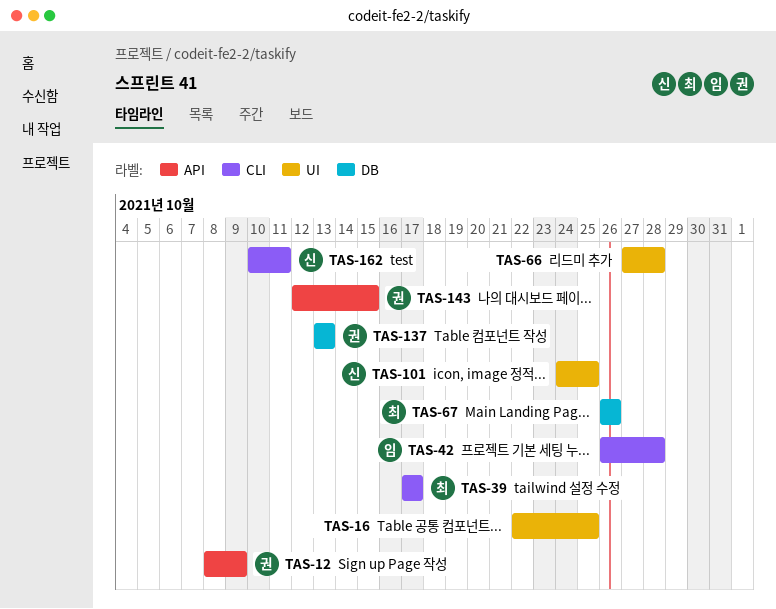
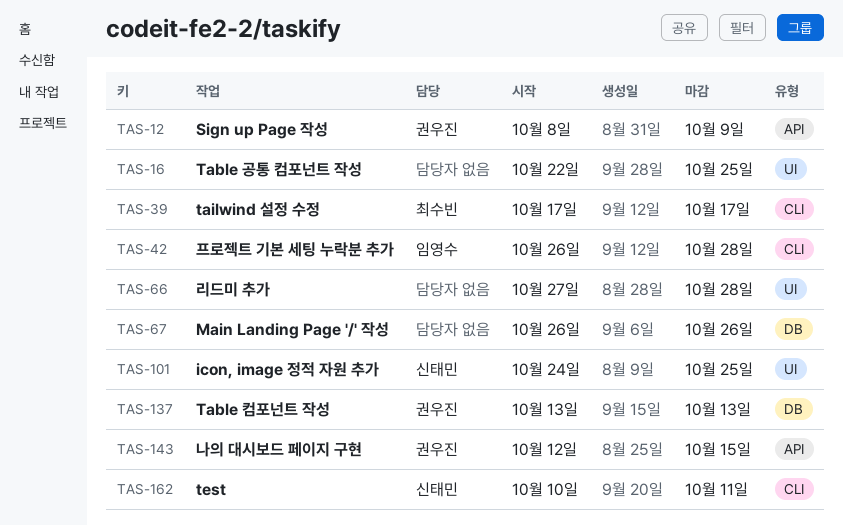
TAS-67, owner: 최수빈 -> none

